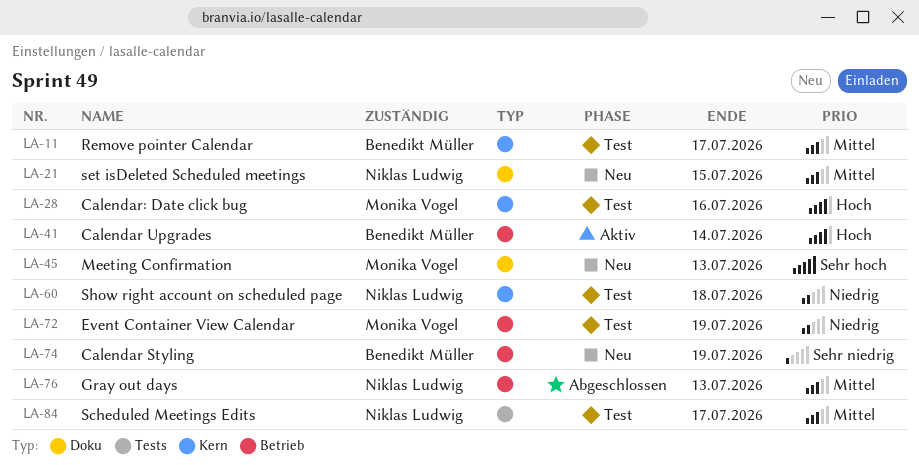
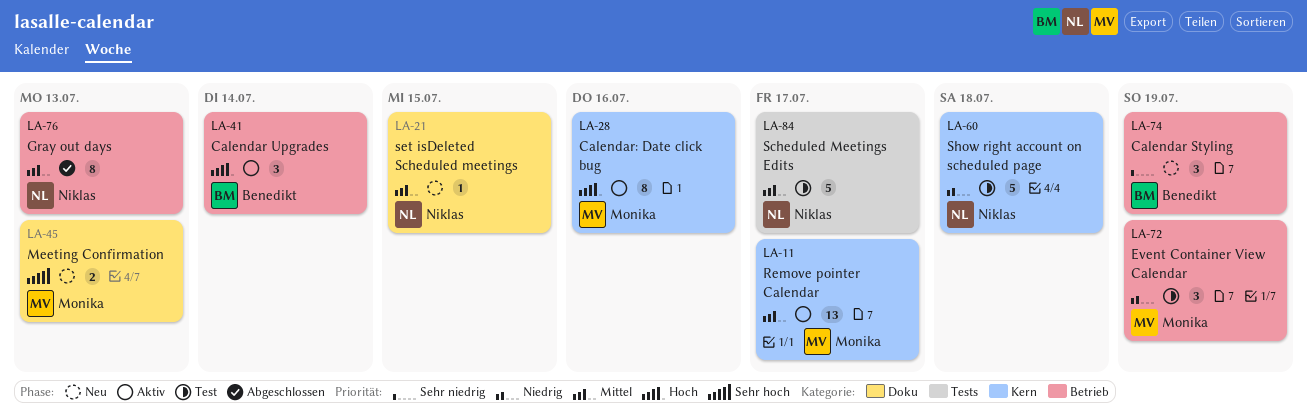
LA-11, status: Test -> Aktiv
LA-11, owner: Benedikt Müller -> Monika Vogel
LA-28, status: Test -> Aktiv

